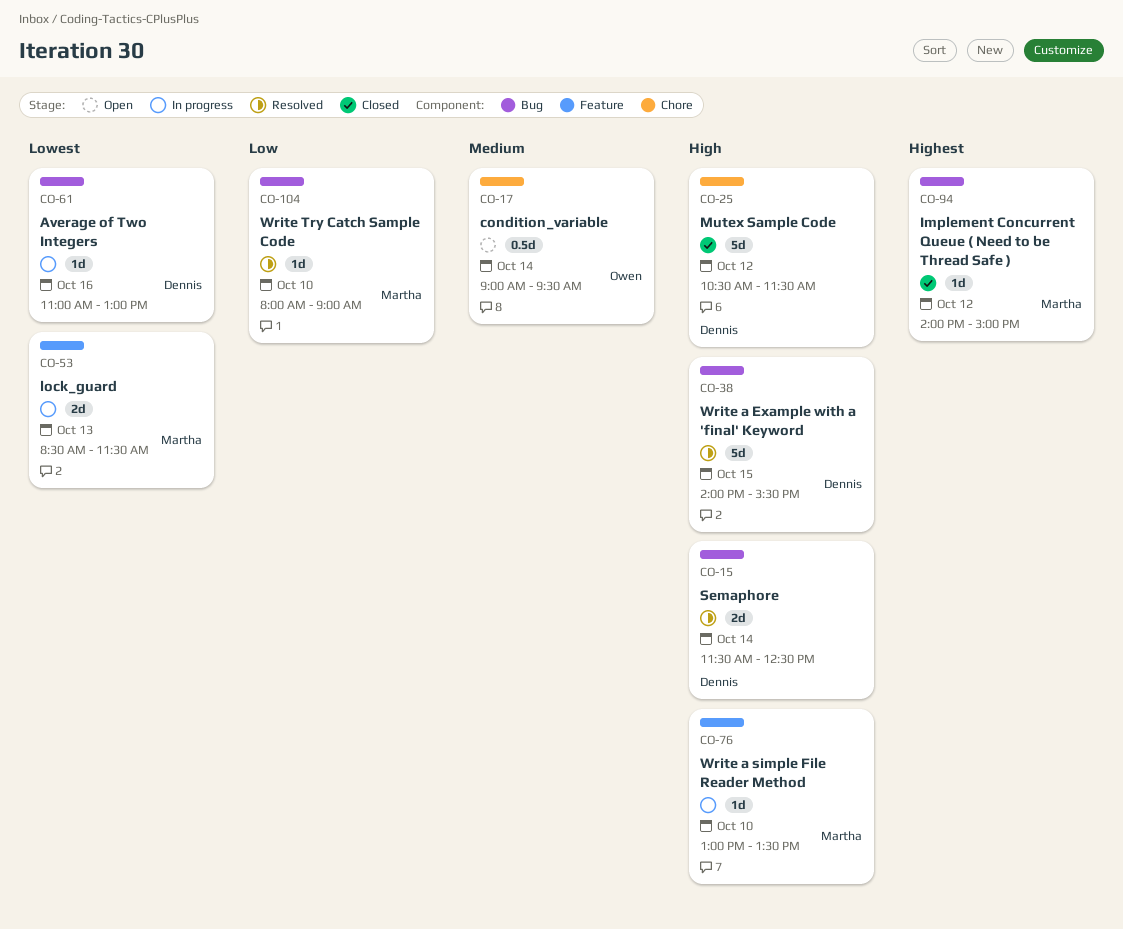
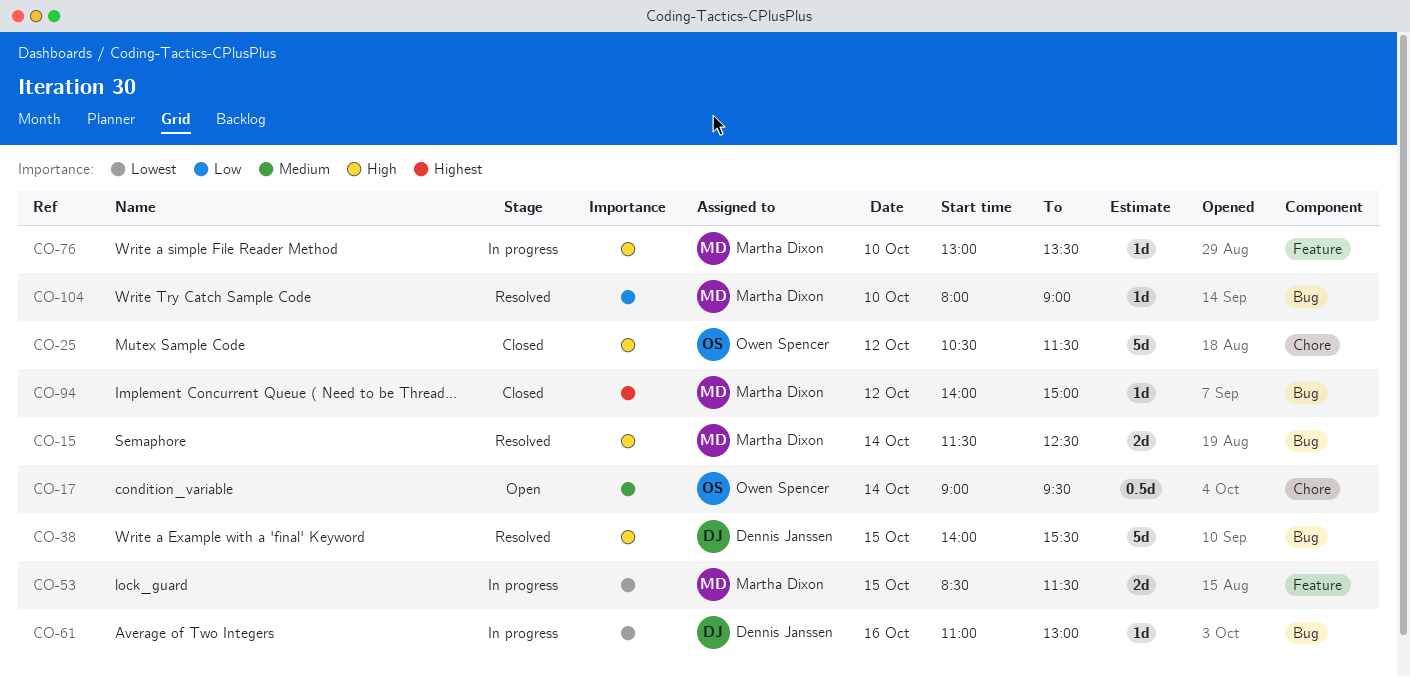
CO-15, owner: Dennis Janssen -> Martha Dixon
CO-25, owner: Dennis Janssen -> Owen Spencer
CO-53, day: Oct 13 -> Oct 15

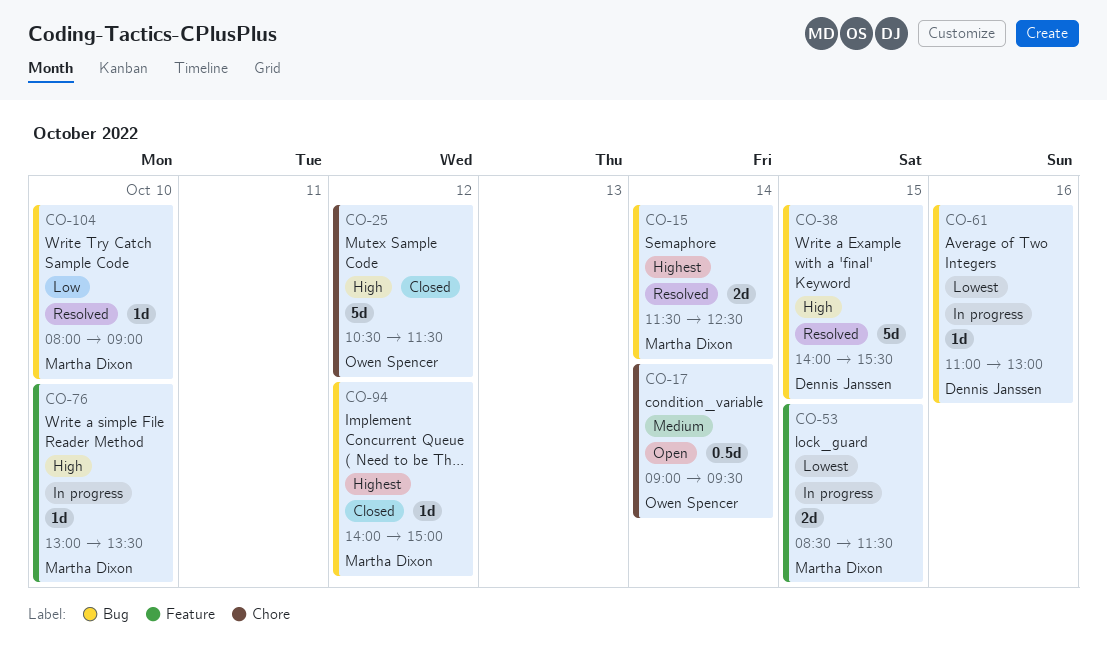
CO-15, priority: High -> Highest

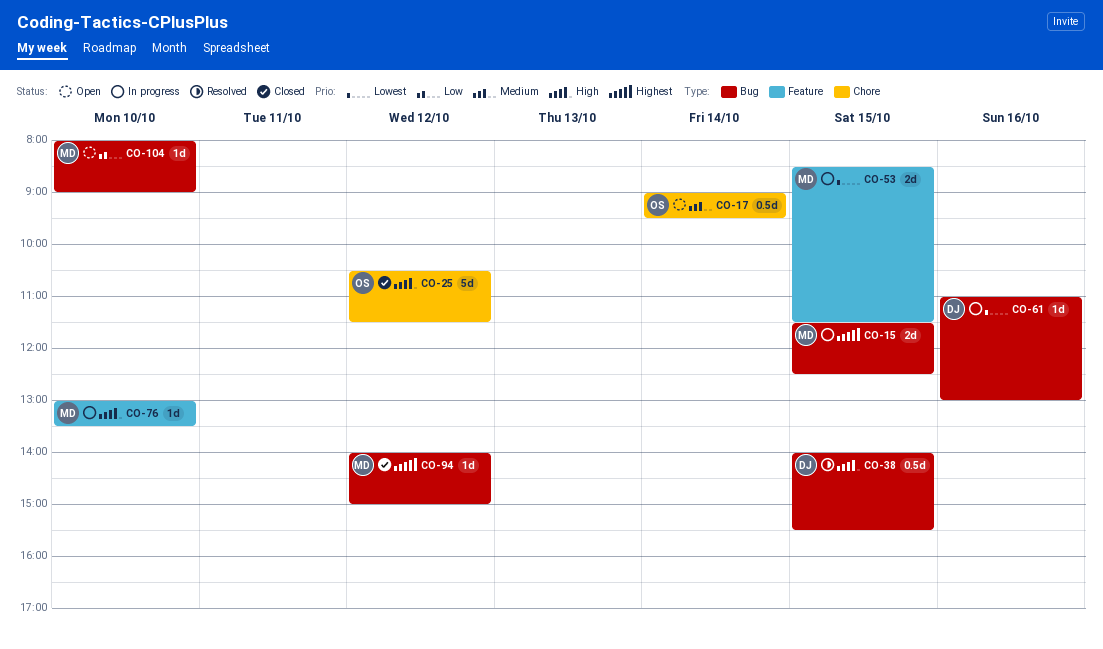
CO-15, status: Resolved -> In progress
CO-15, day: Oct 14 -> Oct 15
CO-38, estimate: 5d -> 0.5d
CO-104, status: Resolved -> Open

